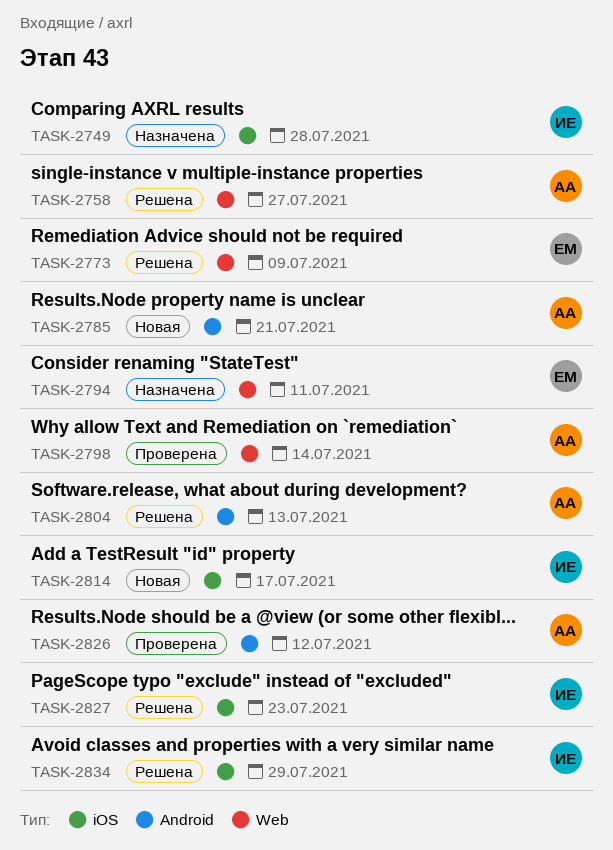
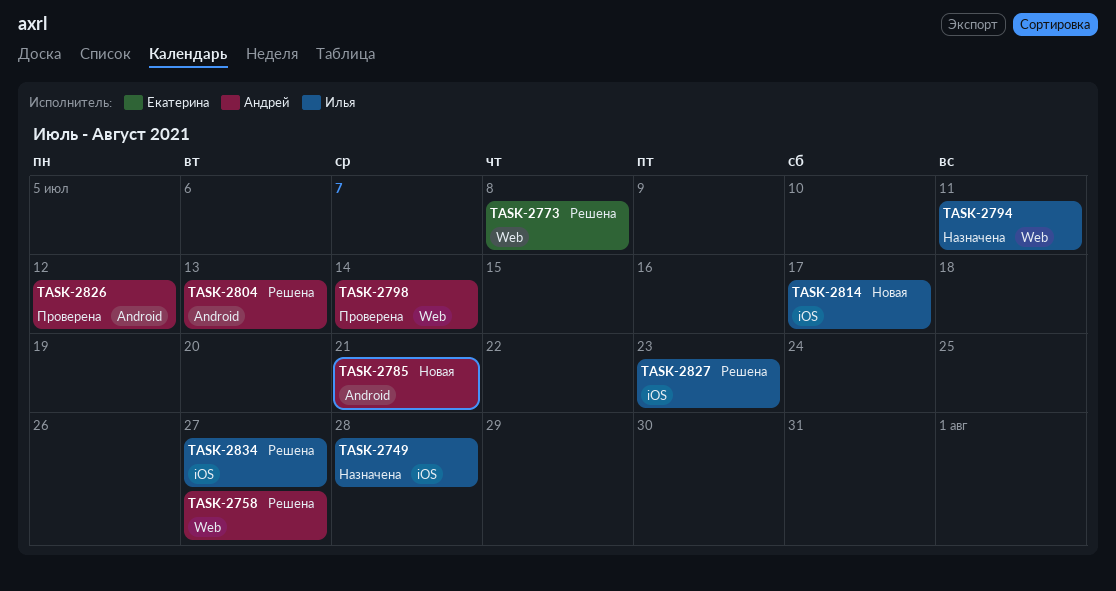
TASK-2773, due: Jul 9 -> Jul 8
TASK-2794, owner: Екатерина -> Илья
TASK-2834, due: Jul 29 -> Jul 27

